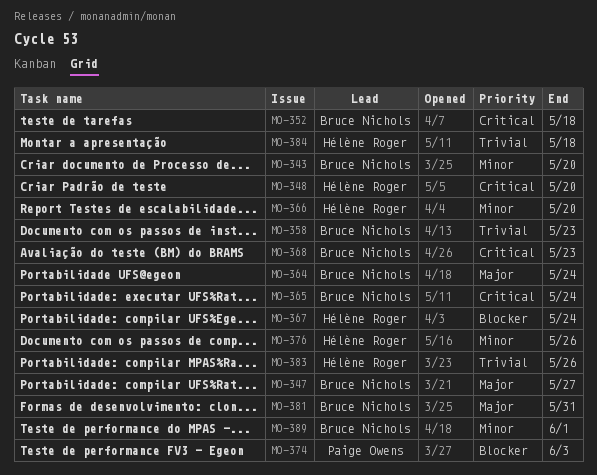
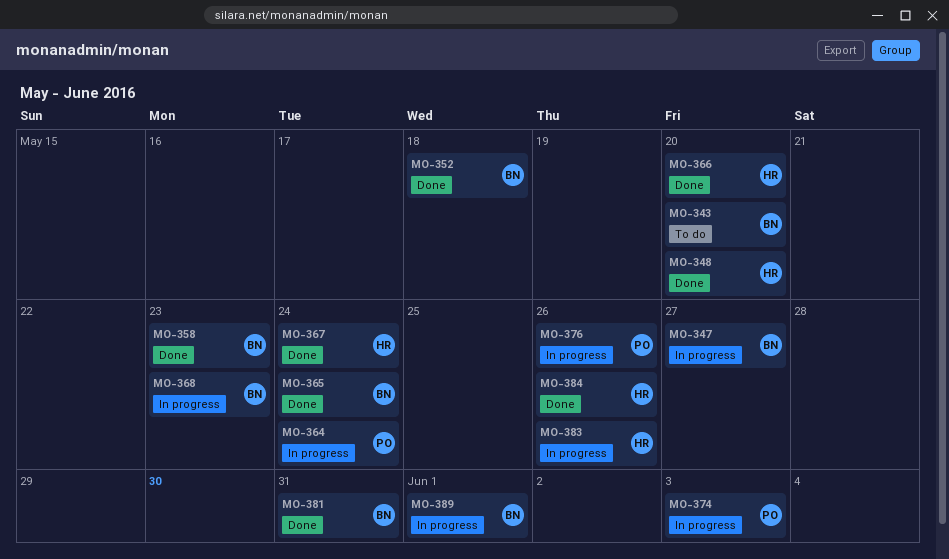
MO-364, owner: Bruce Nichols -> Paige Owens
MO-376, owner: Hélène Roger -> Paige Owens
MO-384, due: May 18 -> May 26

